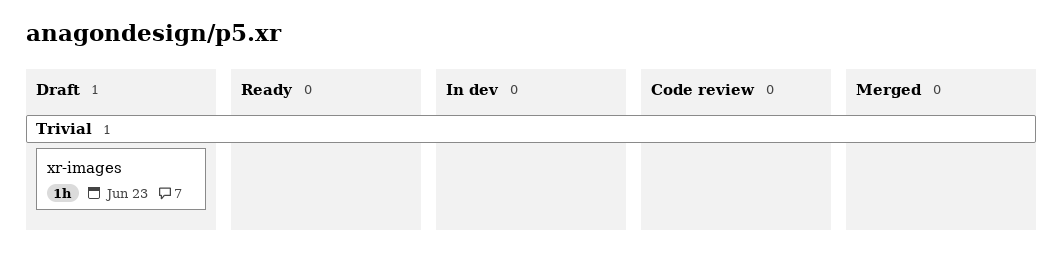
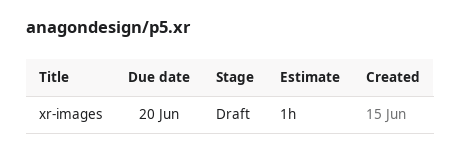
xr-images, due: Jun 23 -> Jun 20

